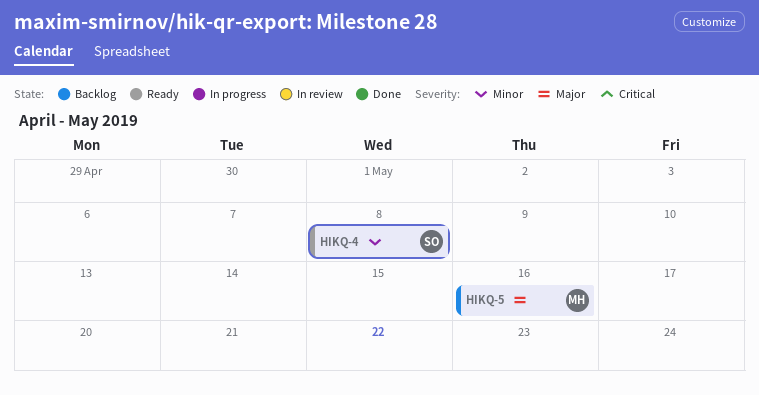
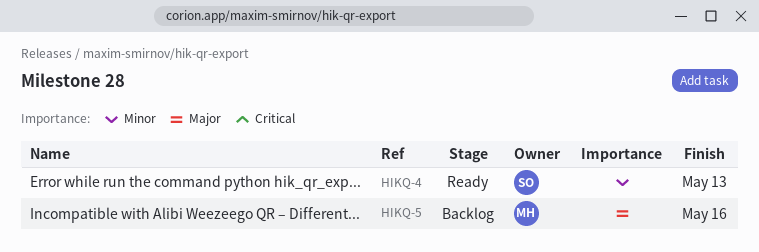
HIKQ-4, due: May 8 -> May 13

